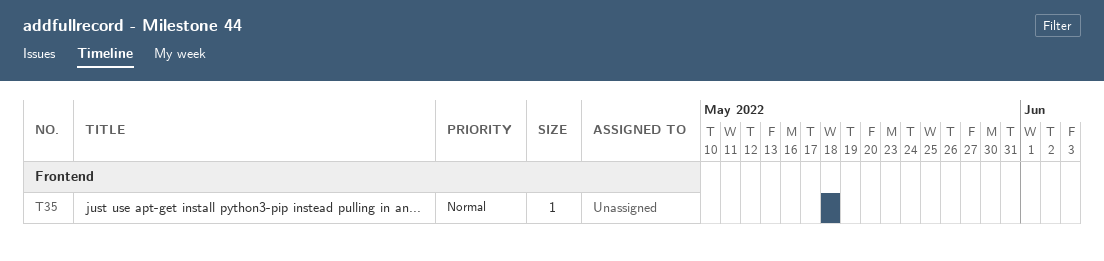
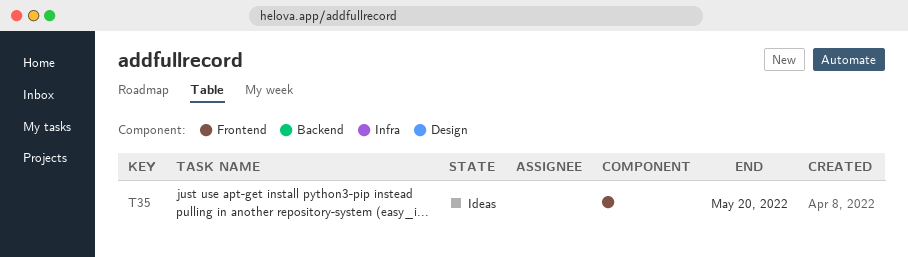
T35, due: May 18 -> May 20

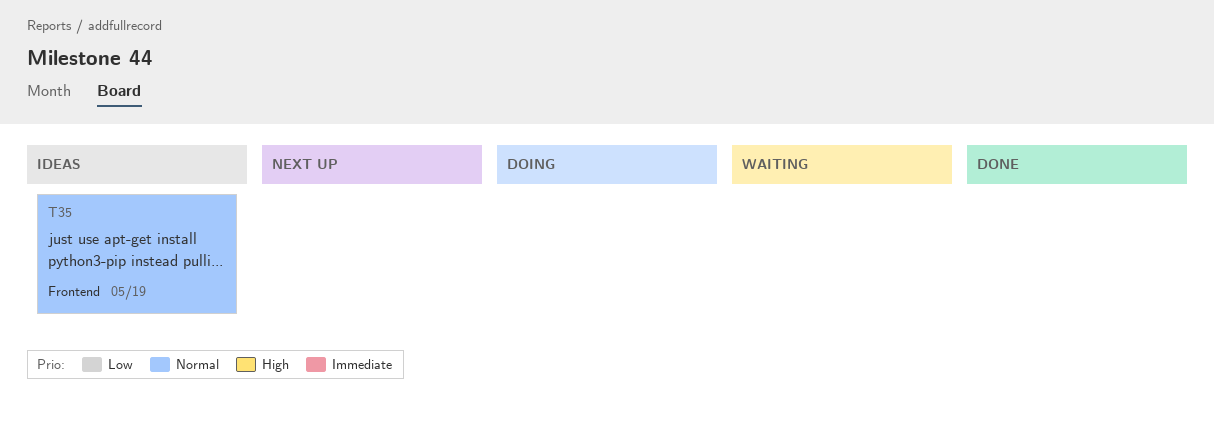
T35, due: May 20 -> May 19

